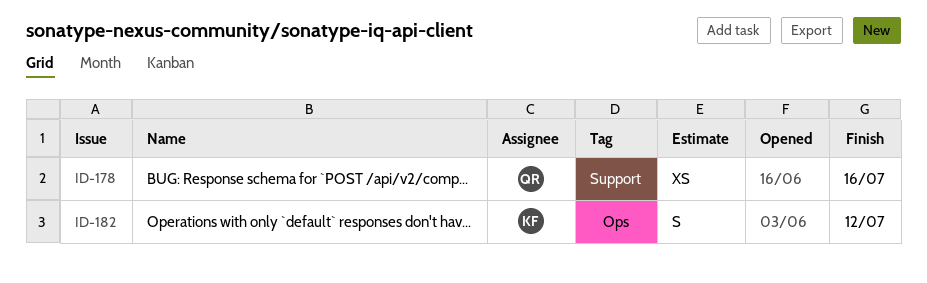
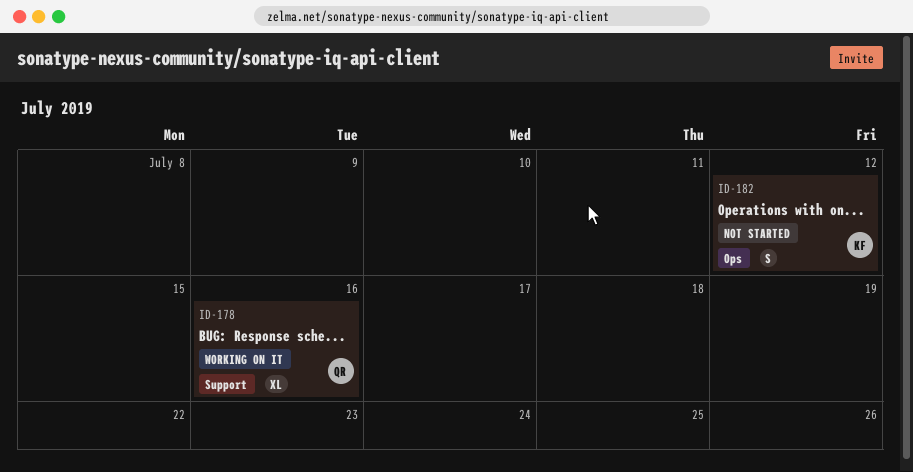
ID-178, estimate: XS -> XL

